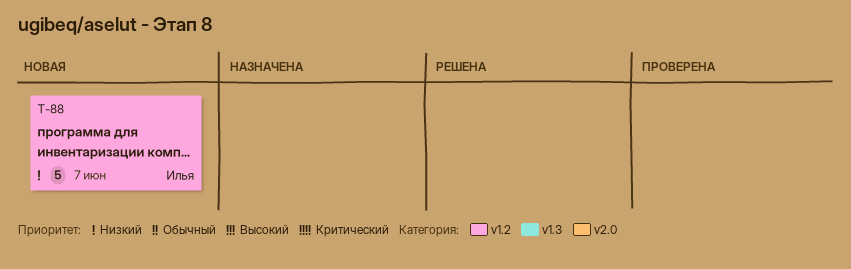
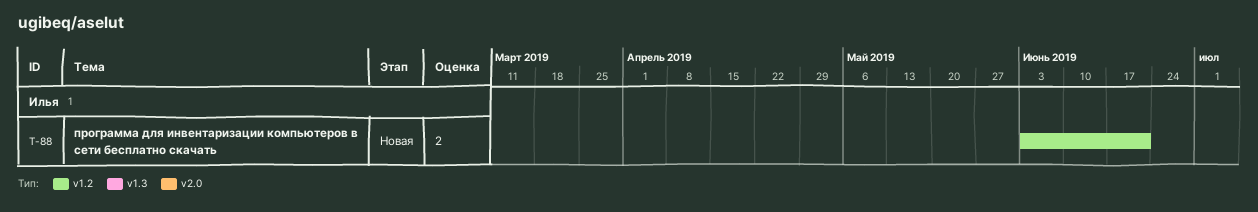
T-88, estimate: 5 -> 2
T-88, due: Jun 7 -> Jun 21

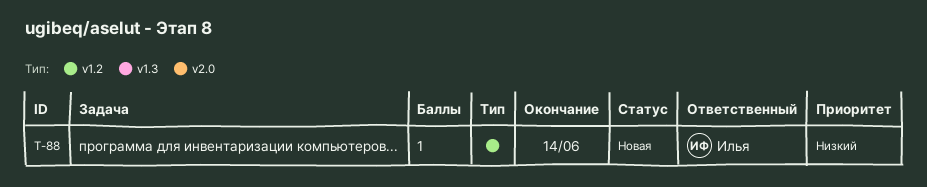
T-88, estimate: 2 -> 1
T-88, due: Jun 21 -> Jun 14

